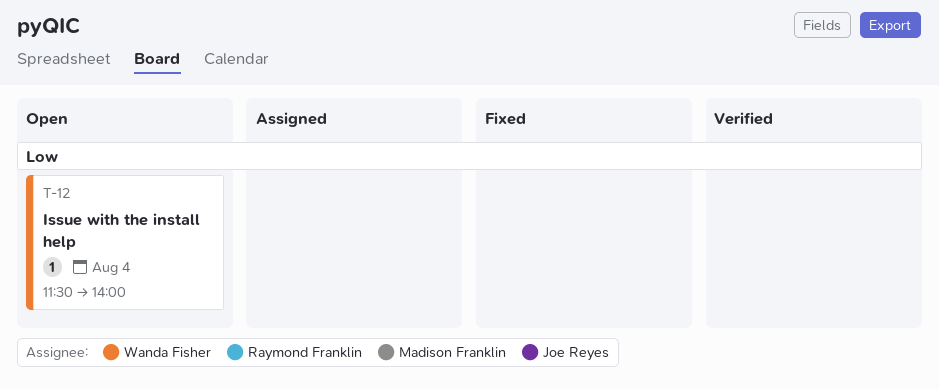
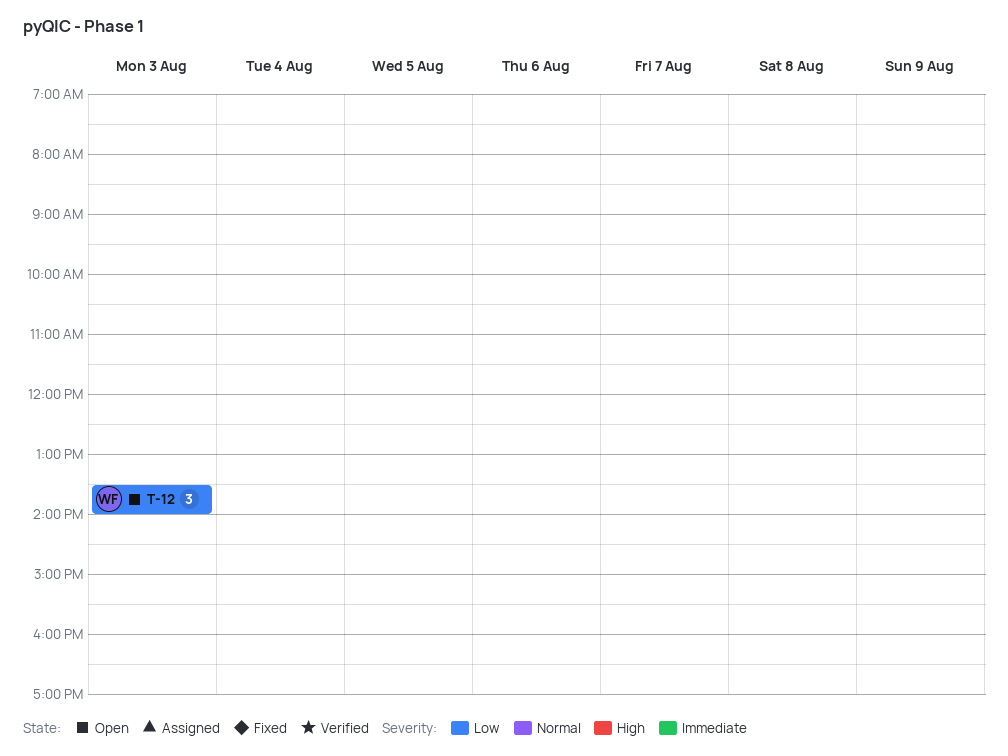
T-12, estimate: 1 -> 3
T-12, day: Aug 4 -> Aug 3
T-12, begins: 11:30 -> 13:30

